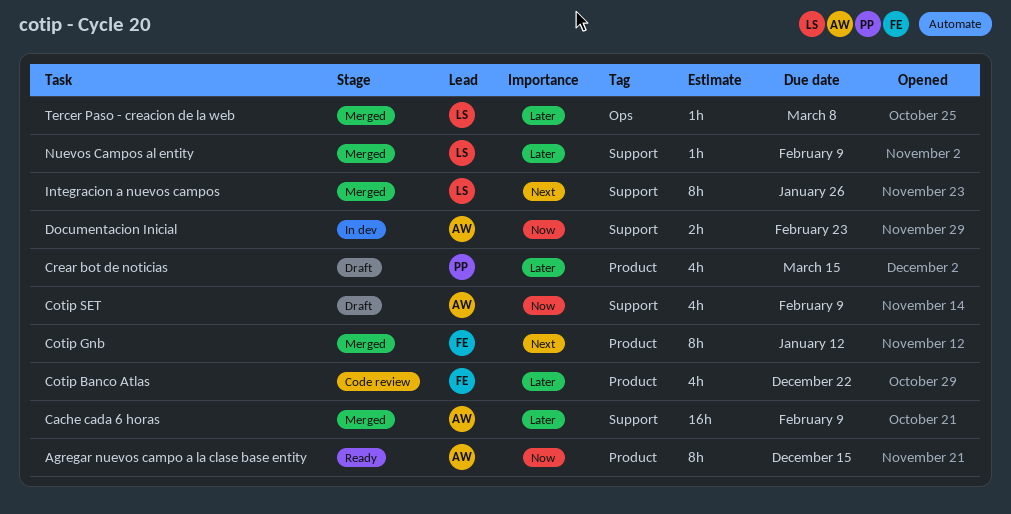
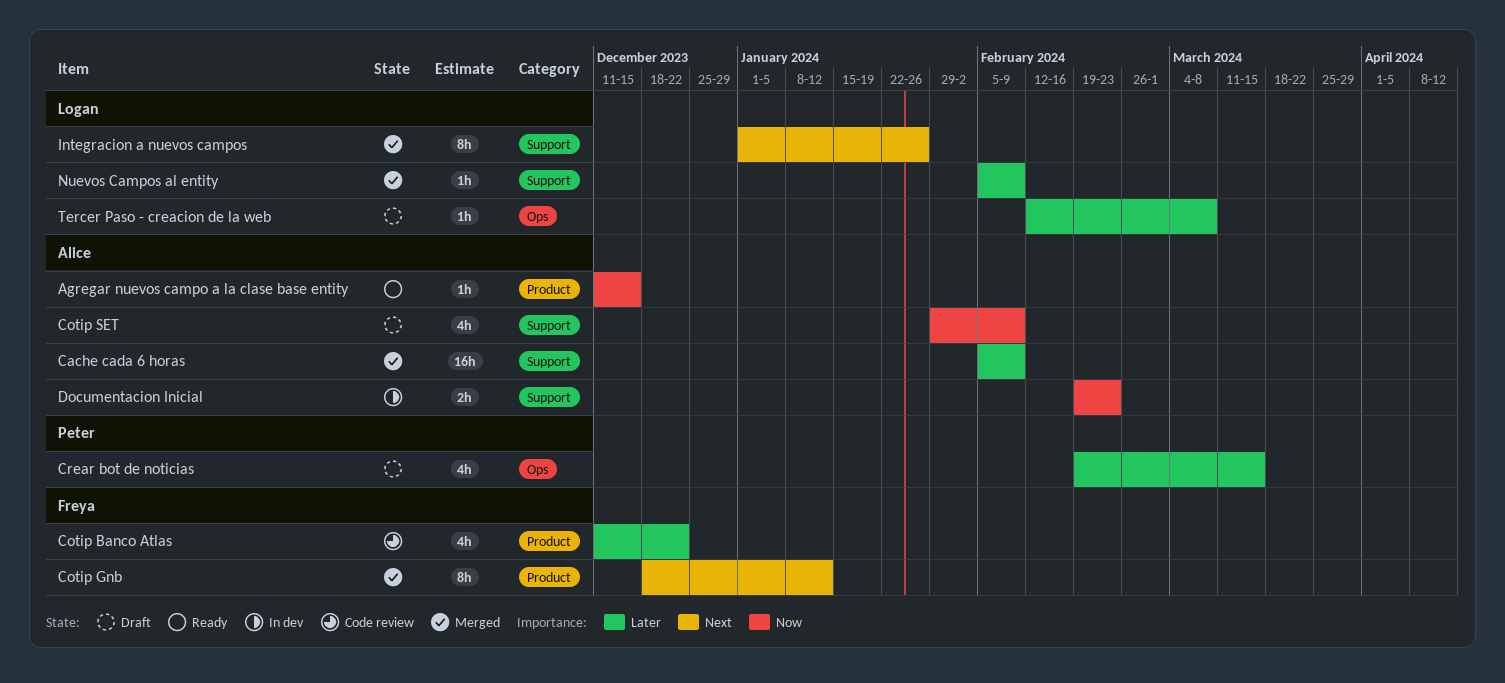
Agregar nuevos campo a la clase base entity, estimate: 8h -> 1h
Crear bot de noticias, label: Product -> Ops
Tercer Paso - creacion de la web, status: Merged -> Draft

